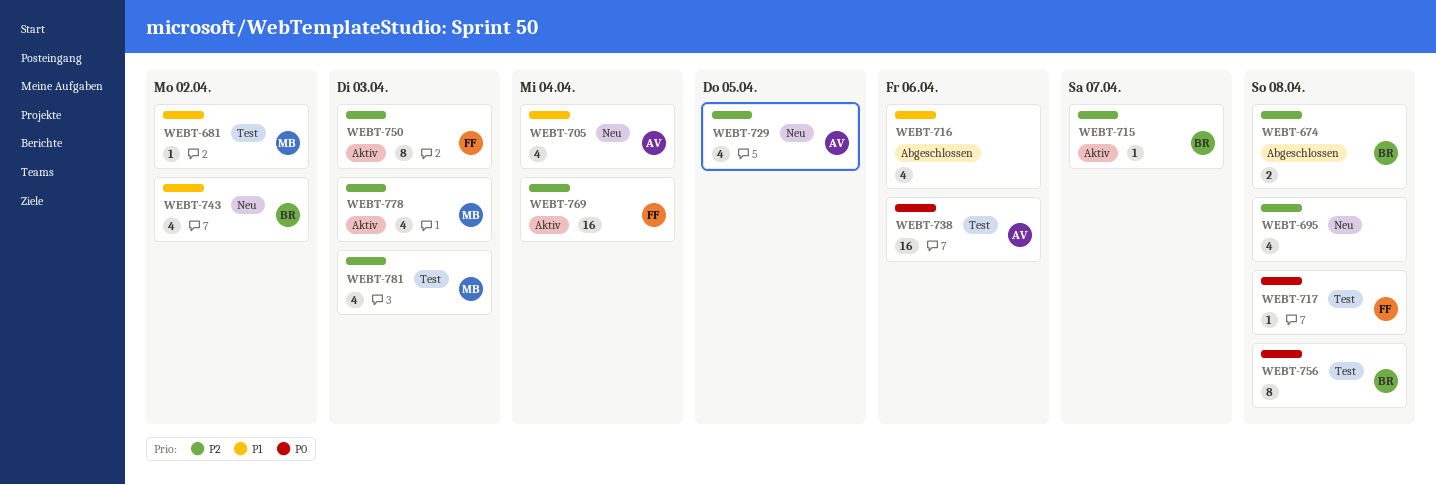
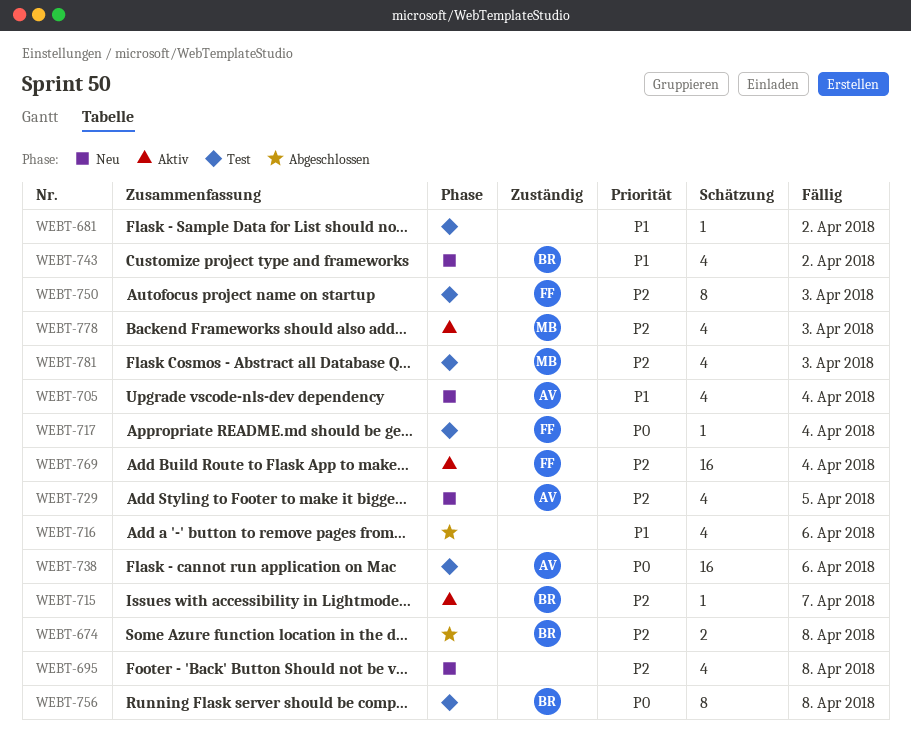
WEBT-681, owner: MB -> none
WEBT-717, due: Apr 8 -> Apr 4
WEBT-750, status: Aktiv -> Test

